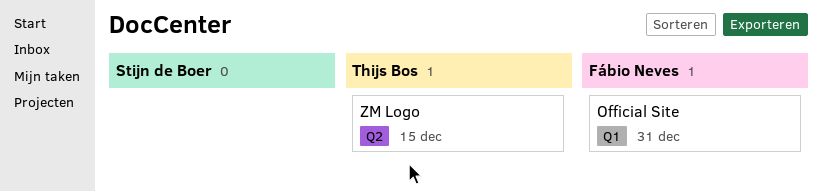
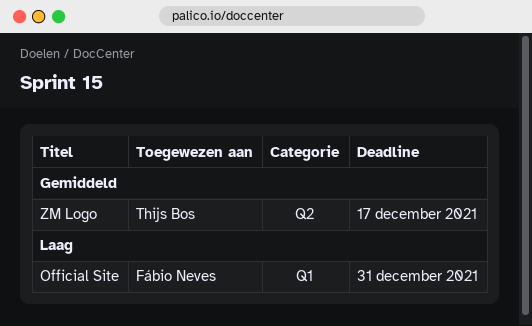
ZM Logo, due: Dec 15 -> Dec 17

